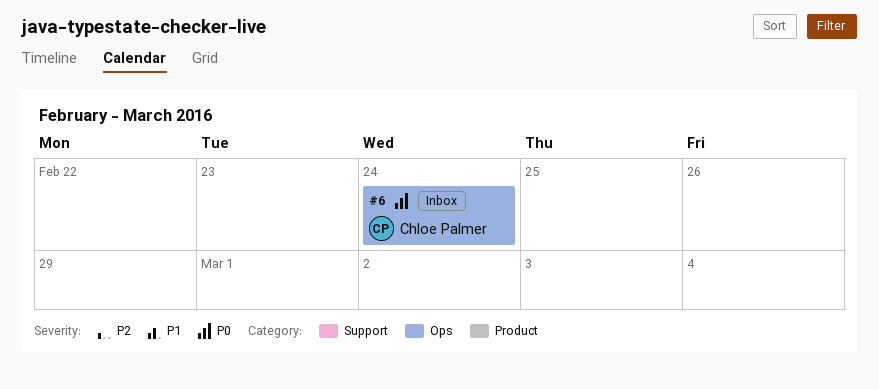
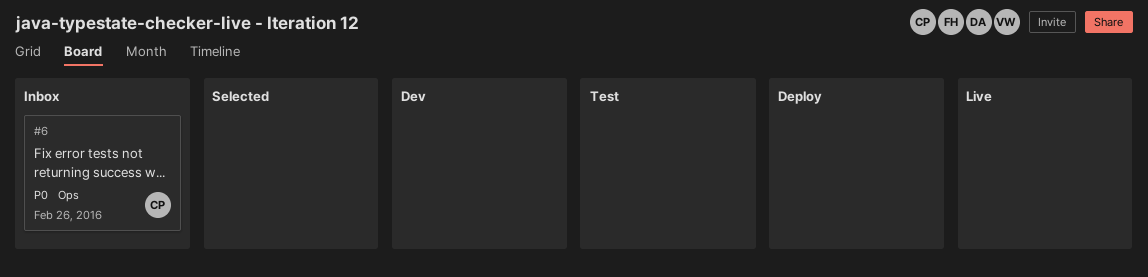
#6, due: Feb 24 -> Feb 26

